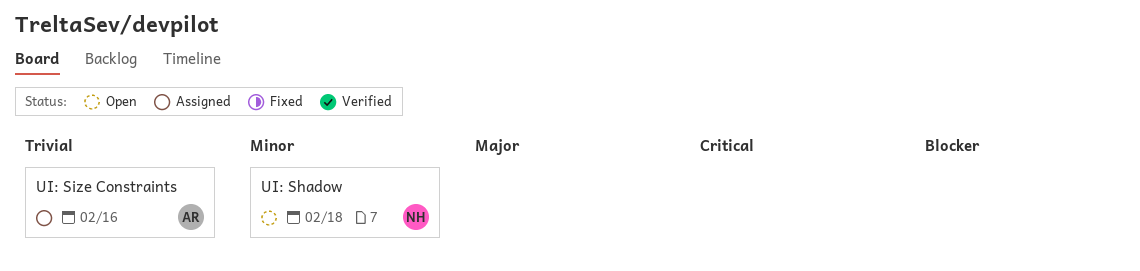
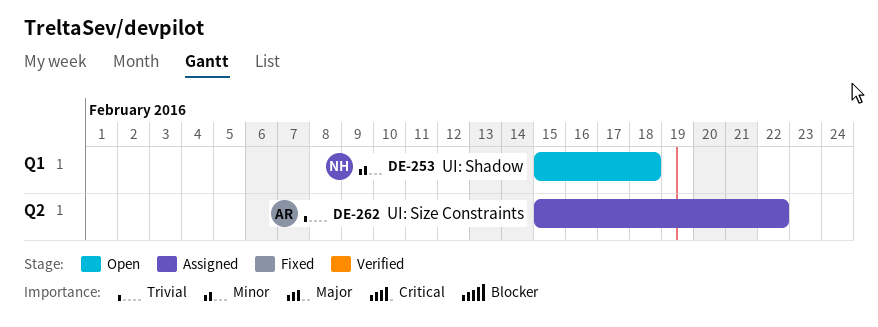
UI: Size Constraints, due: Feb 16 -> Feb 22

